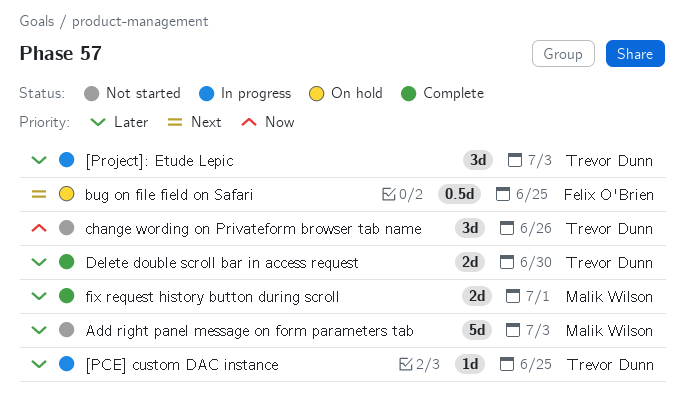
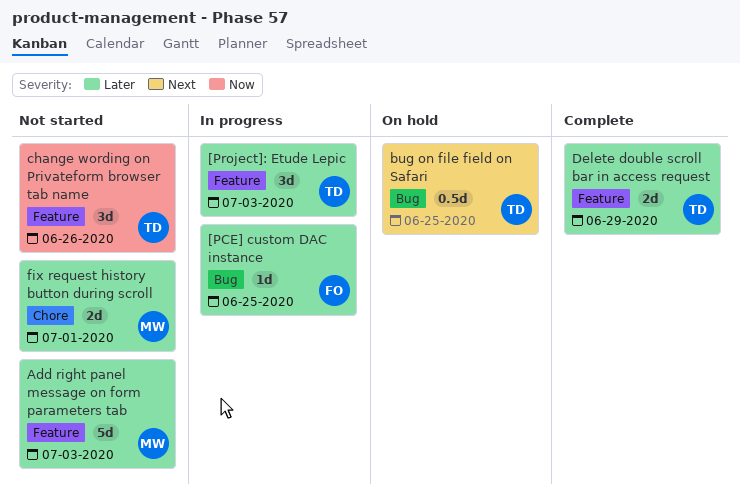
[PCE] custom DAC instance, owner: Trevor Dunn -> Felix O'Brien
bug on file field on Safari, owner: Felix O'Brien -> Trevor Dunn
Delete double scroll bar in access request, due: Jun 30 -> Jun 29
fix request history button during scroll, status: Complete -> Not started

